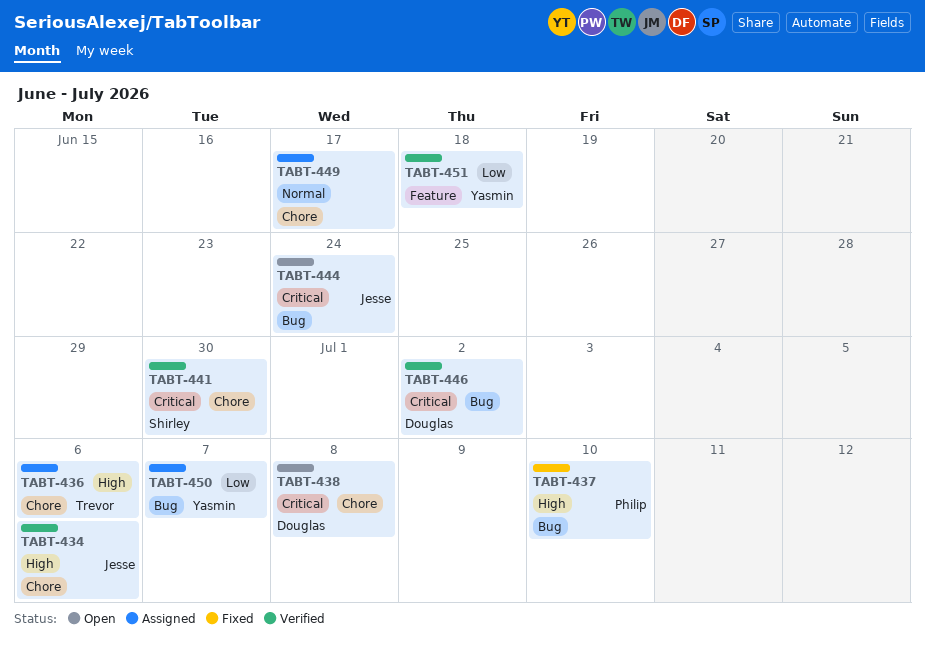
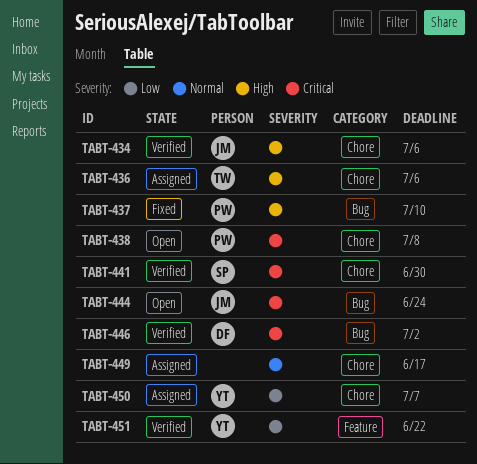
TABT-438, owner: Douglas -> Philip
TABT-450, label: Bug -> Chore
TABT-451, due: Jun 18 -> Jun 22

